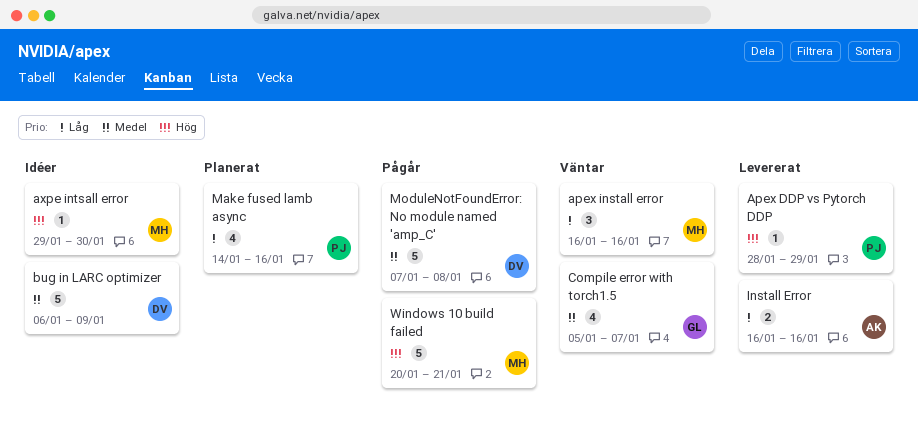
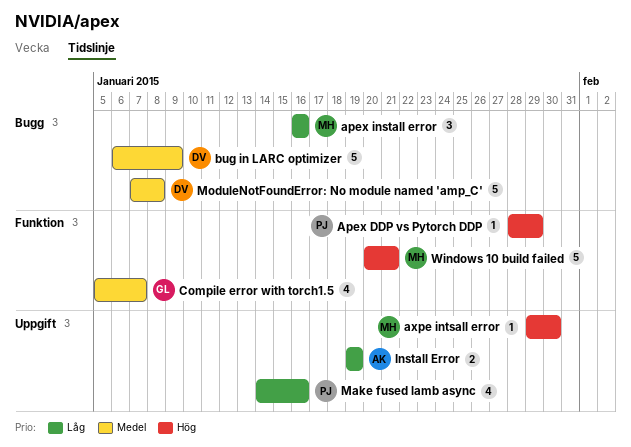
Install Error, start: Jan 16 -> Jan 19
Install Error, due: Jan 16 -> Jan 19

